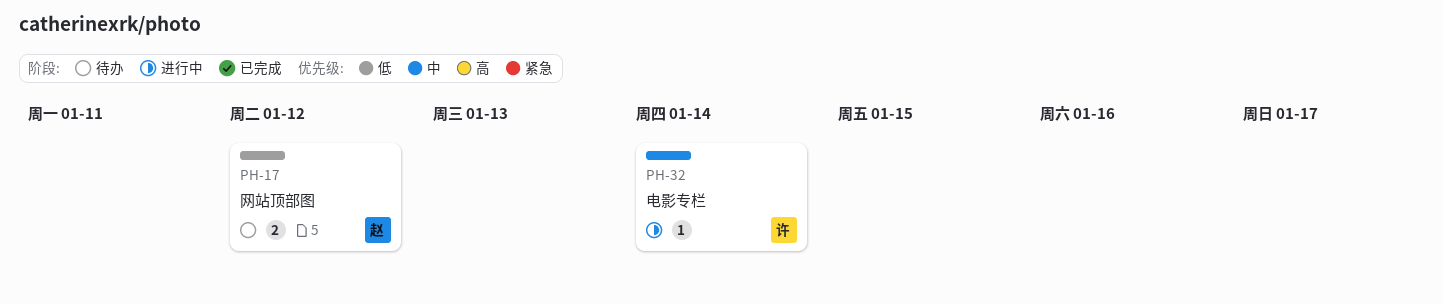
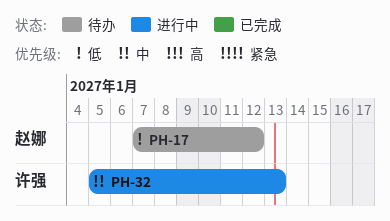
PH-32, due: Jan 14 -> Jan 13

